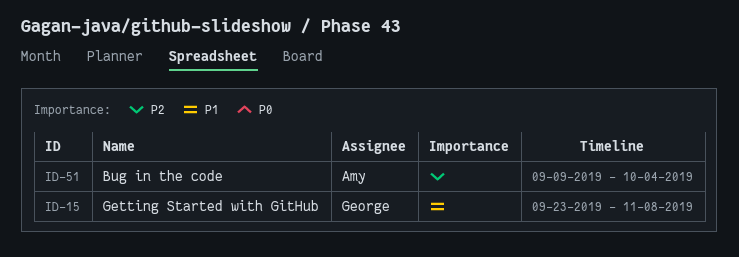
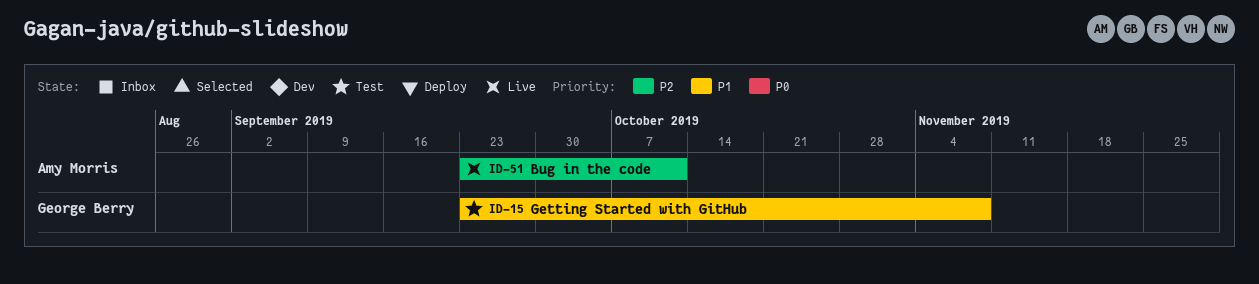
ID-51, start: Sep 9 -> Sep 23
ID-51, due: Oct 4 -> Oct 11

